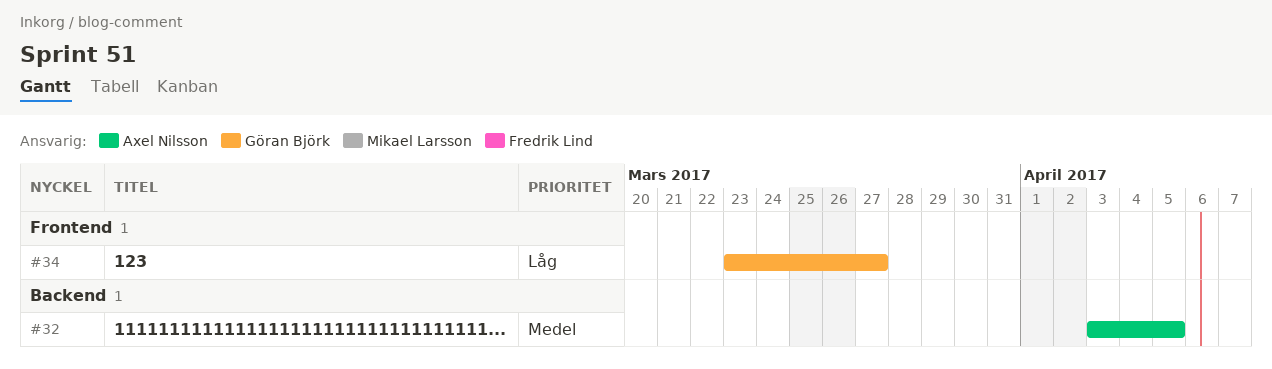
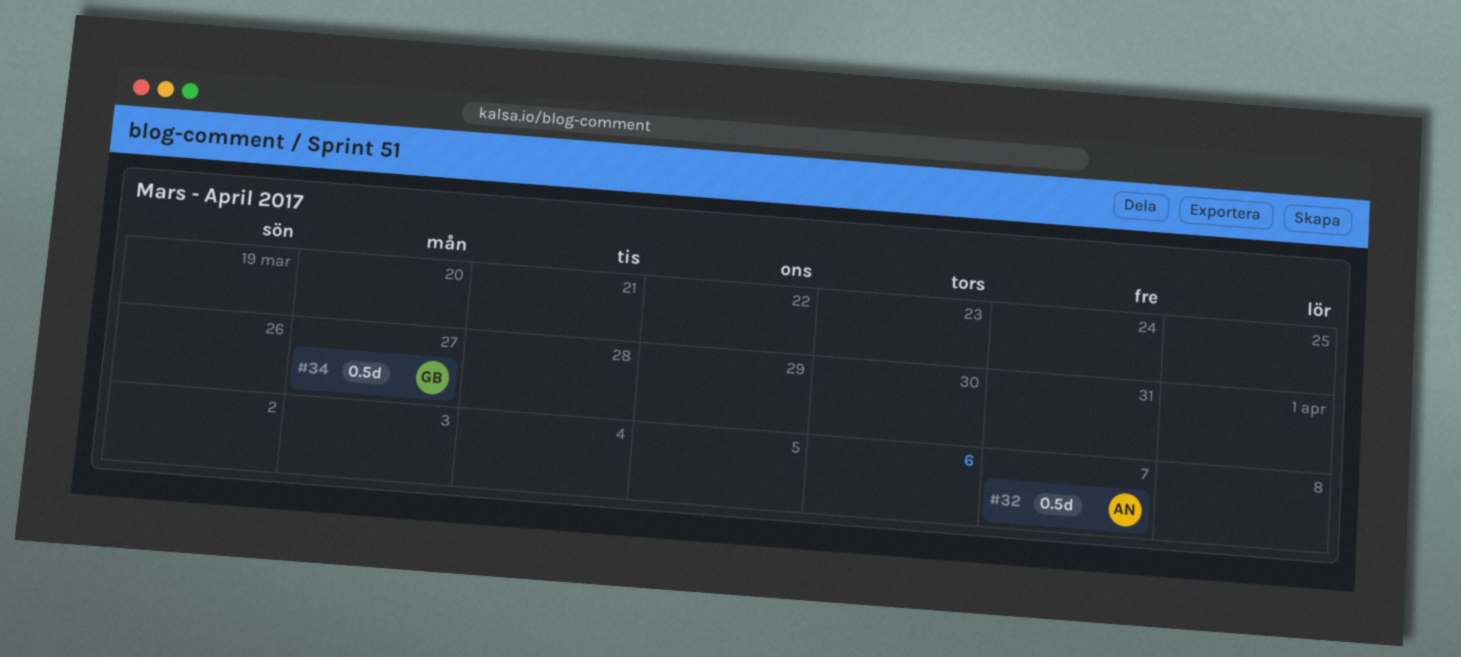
#32, due: Apr 5 -> Apr 7

